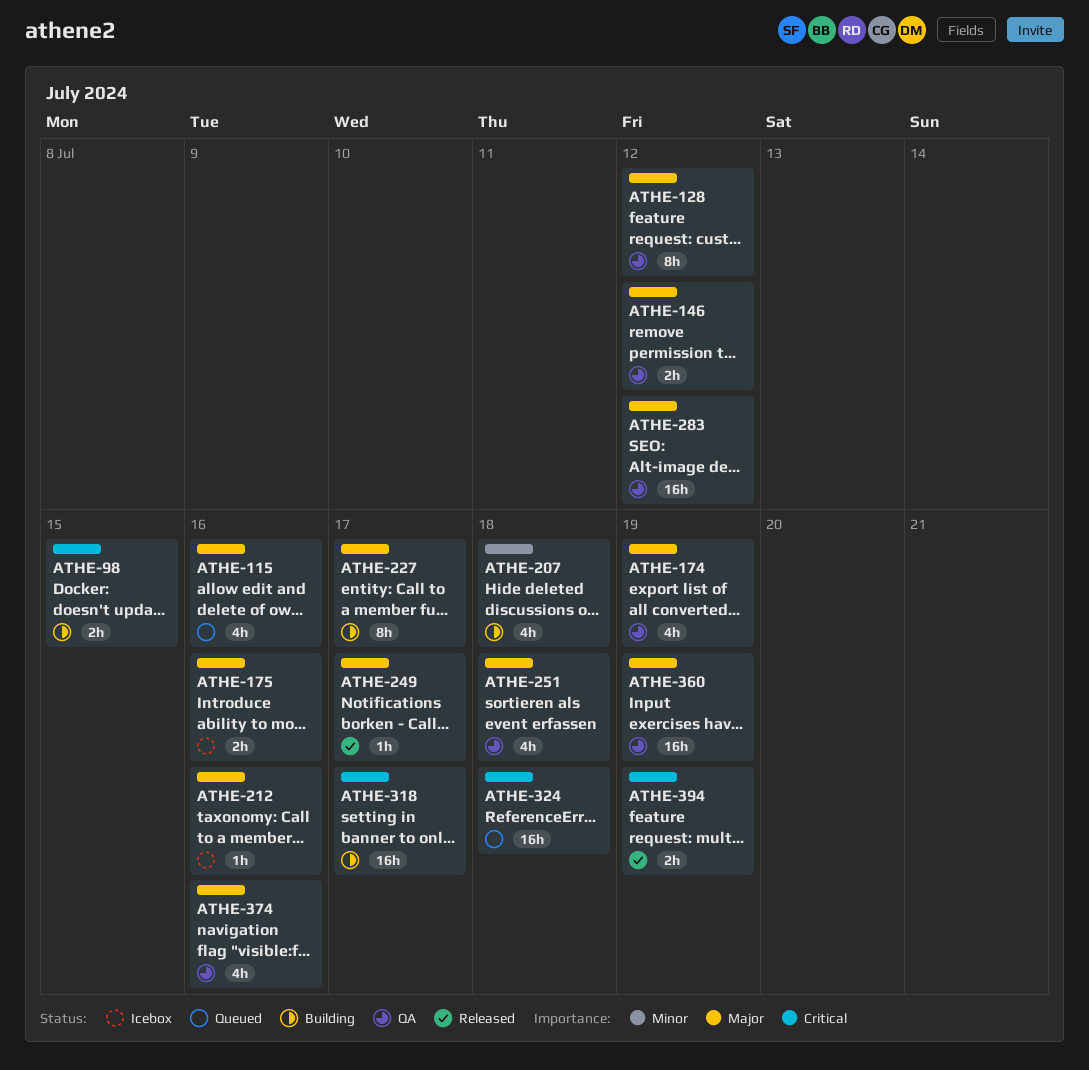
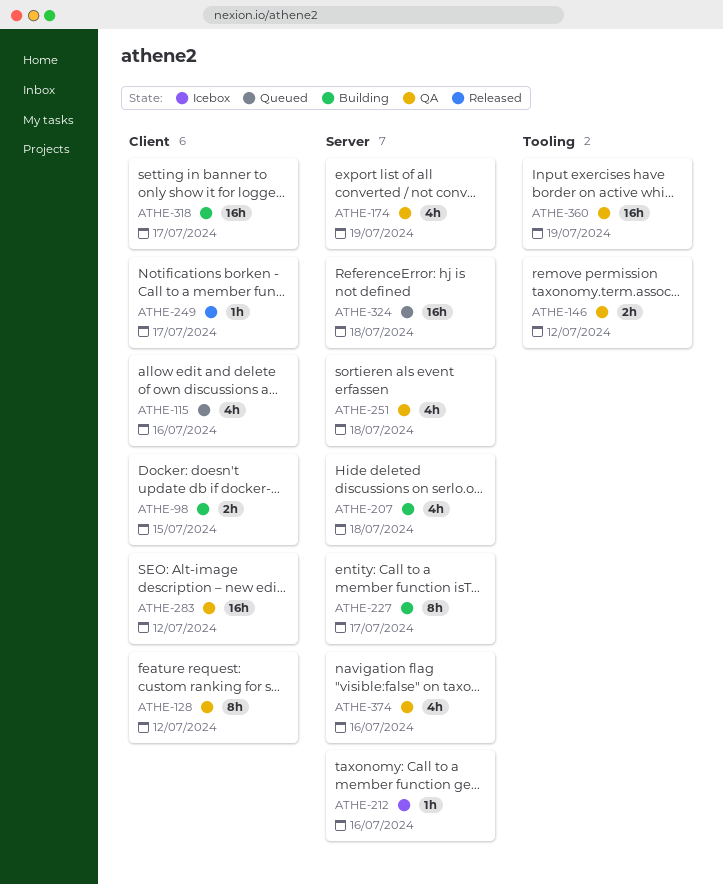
ATHE-175: present -> none
ATHE-394: present -> none

